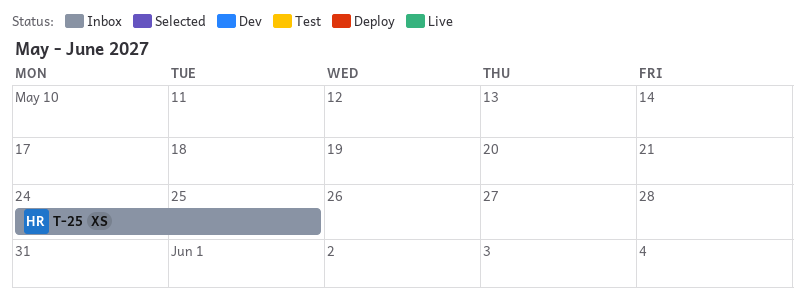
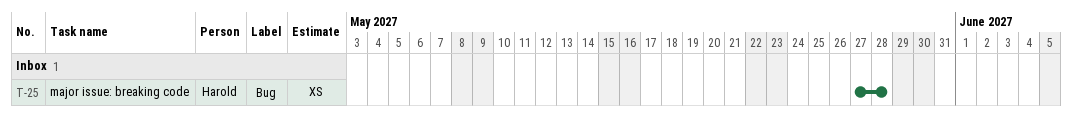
T-25, start: May 24 -> May 27
T-25, due: May 25 -> May 28

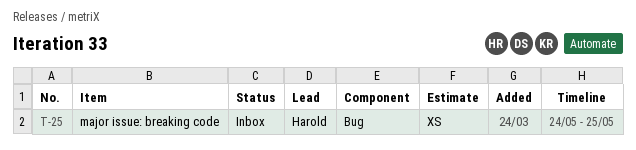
T-25, start: May 27 -> May 24
T-25, due: May 28 -> May 25

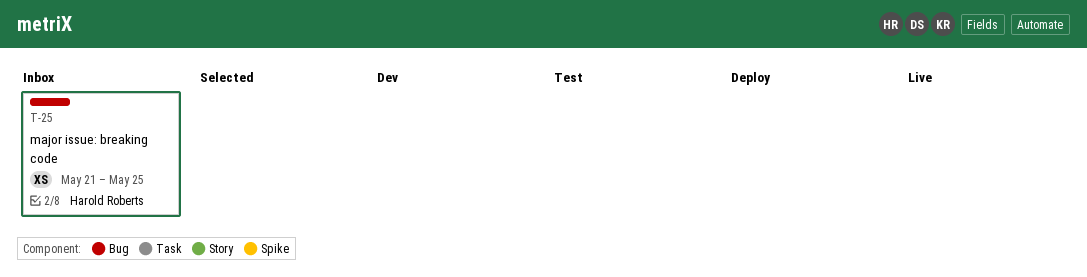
T-25, start: May 24 -> May 21

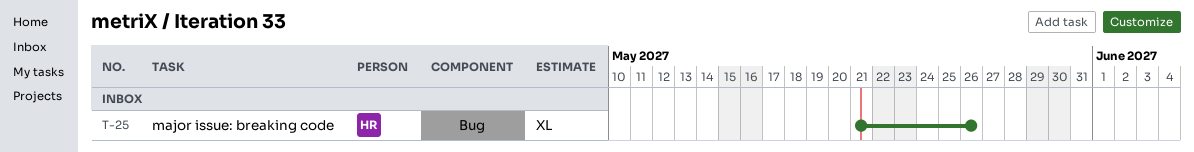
T-25, estimate: XS -> XL
T-25, due: May 25 -> May 26

